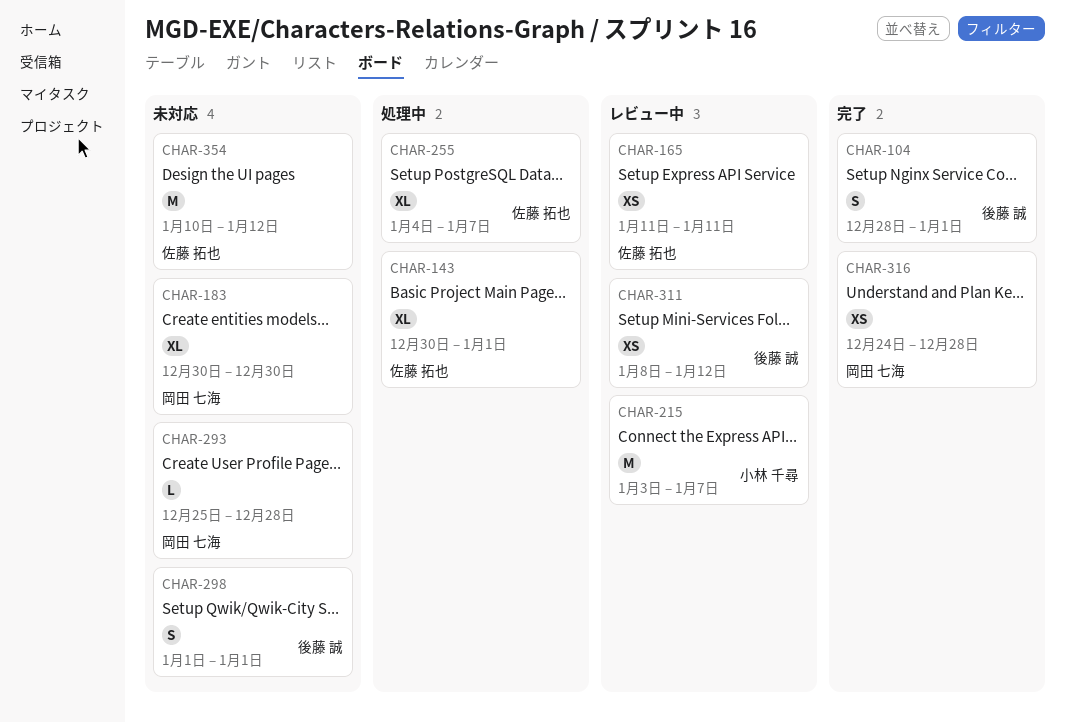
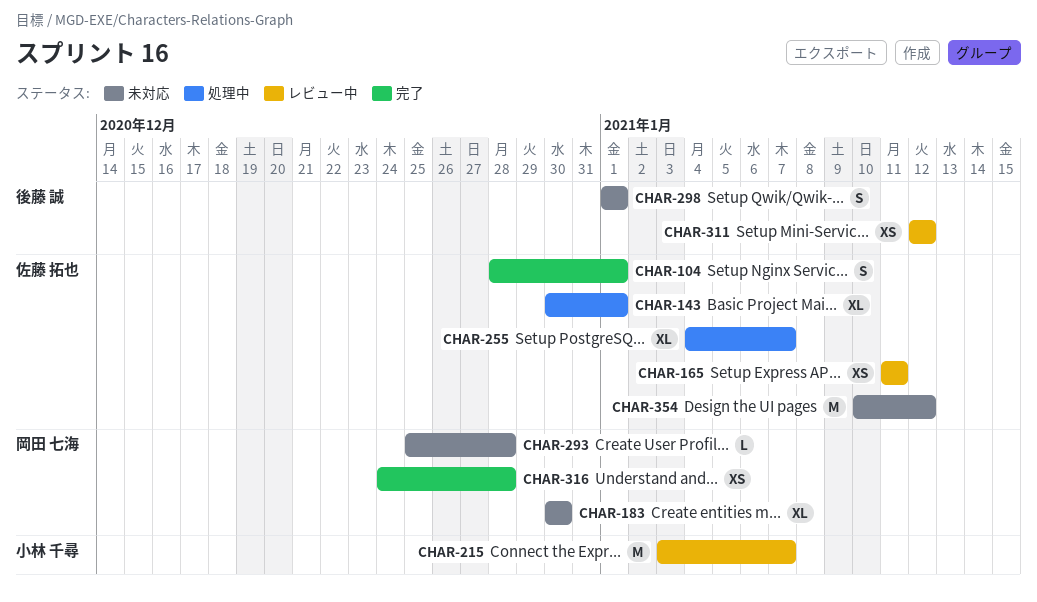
CHAR-104, owner: 後藤 誠 -> 佐藤 拓也
CHAR-311, start: Jan 8 -> Jan 12

